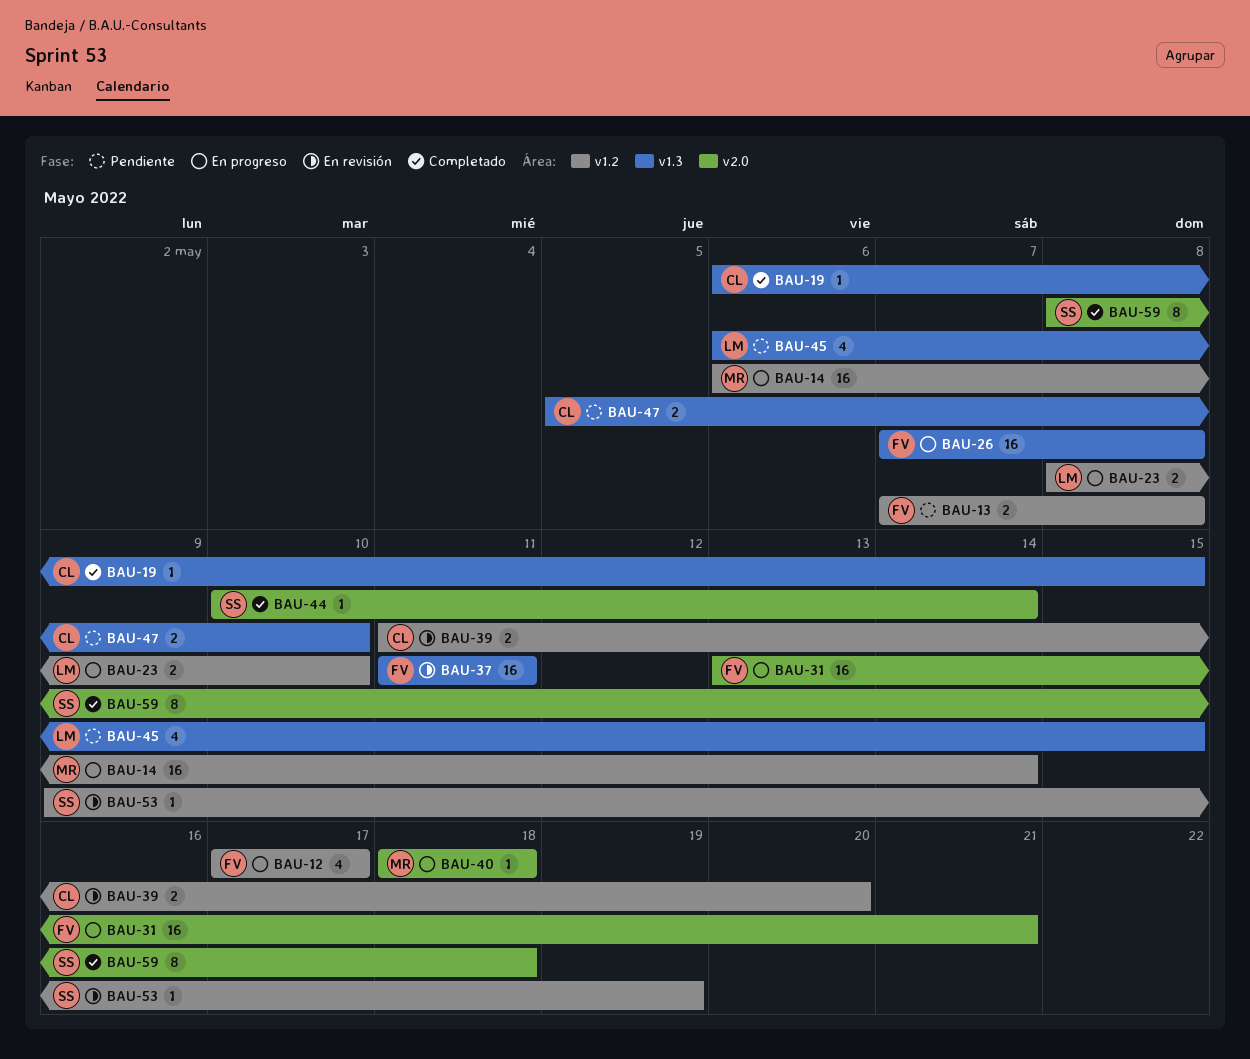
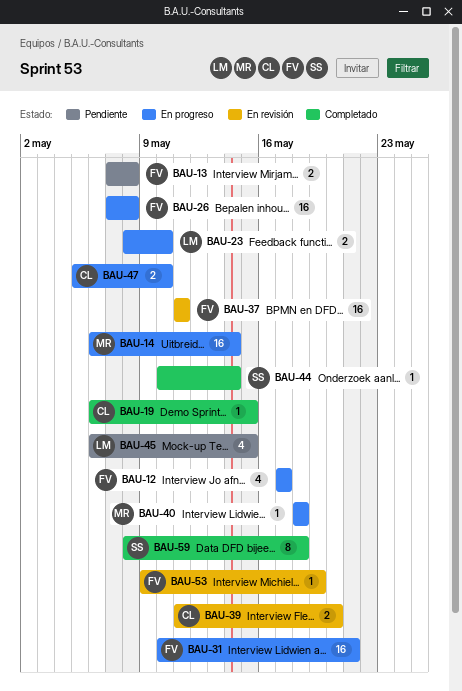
BAU-31, start: May 13 -> May 10
BAU-47, status: Pendiente -> En progreso
BAU-53, owner: SS -> FV

